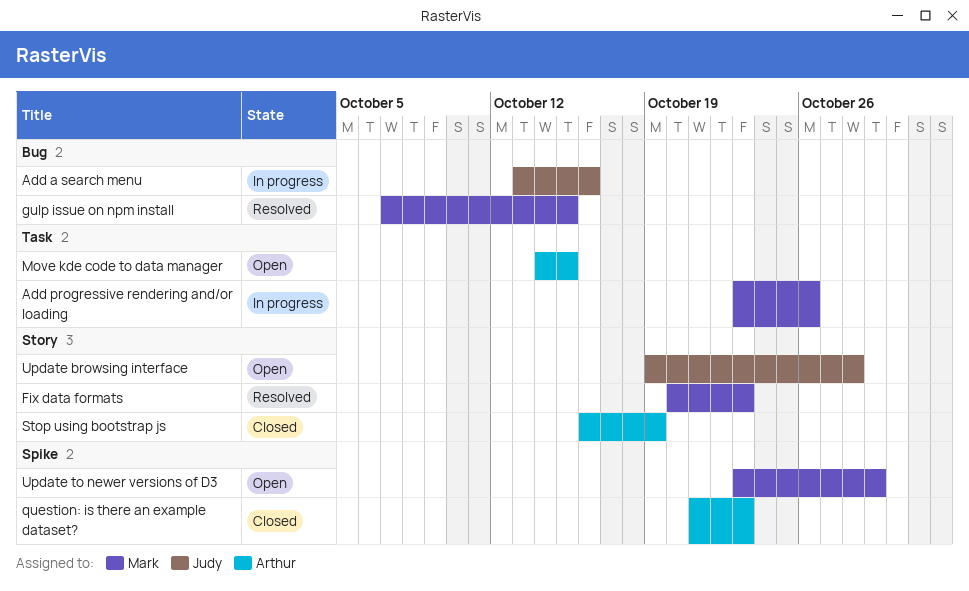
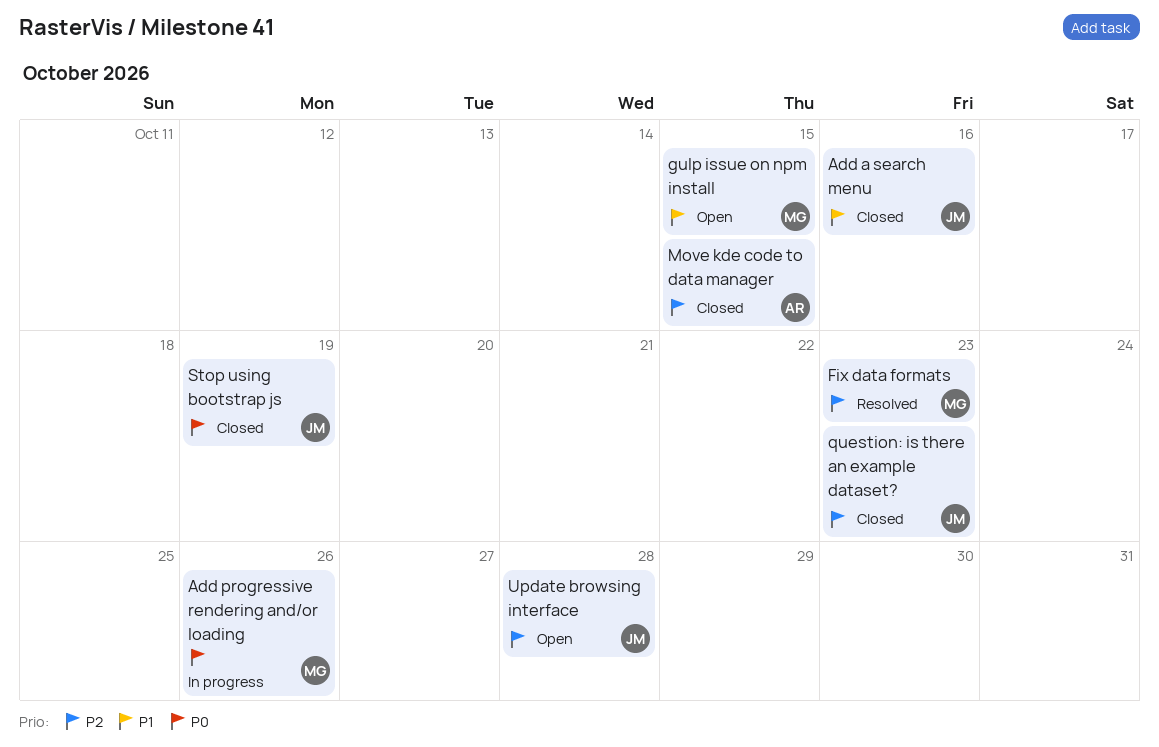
Add a search menu, status: In progress -> Closed
gulp issue on npm install, status: Resolved -> Open
Move kde code to data manager, status: Open -> Closed
question: is there an example dataset?, owner: Arthur -> Judy
Stop using bootstrap js, owner: Arthur -> Judy
Update to newer versions of D3: present -> none

